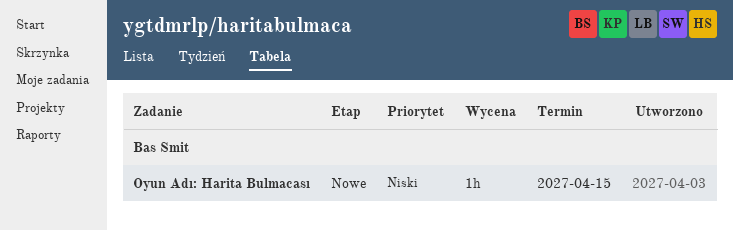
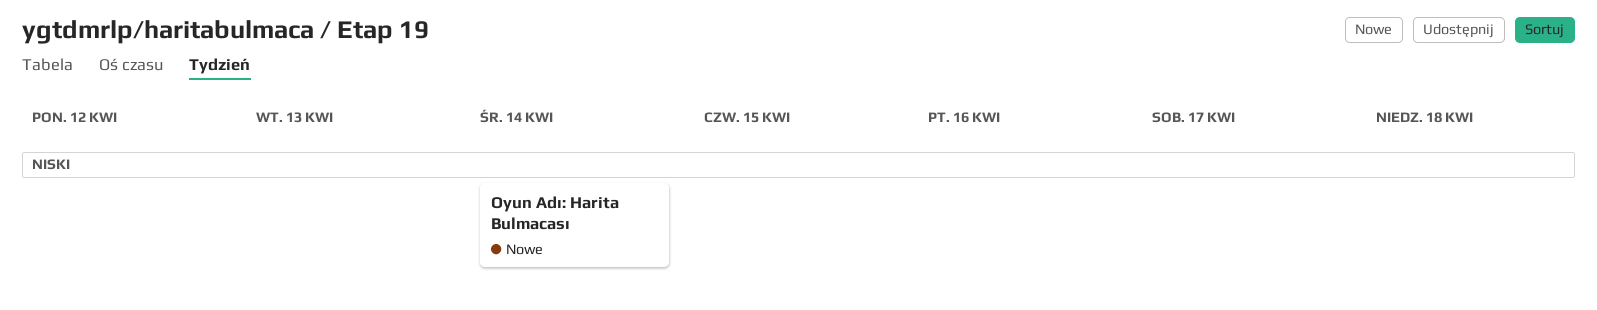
Oyun Adı: Harita Bulmacası, due: Apr 15 -> Apr 14

